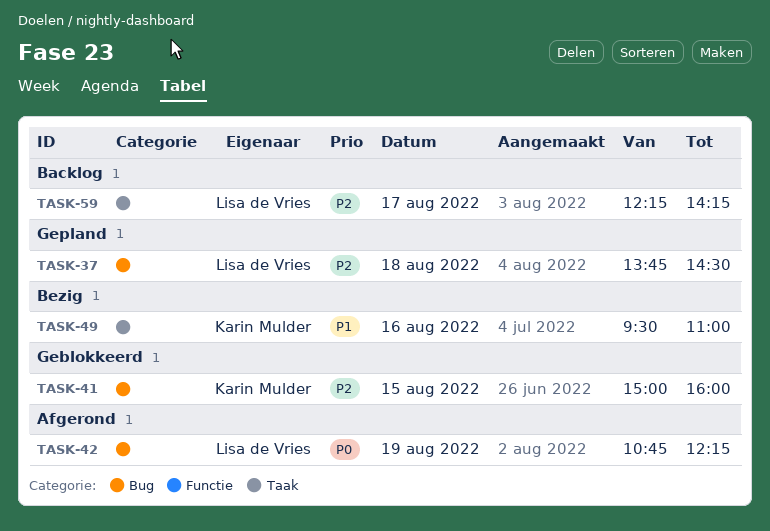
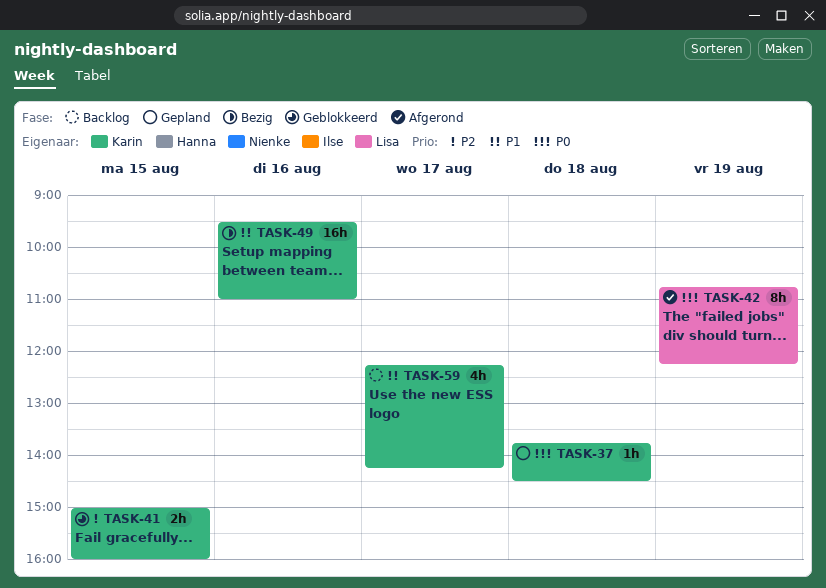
TASK-37, owner: Lisa de Vries -> Karin Mulder
TASK-37, priority: P2 -> P0
TASK-59, owner: Lisa de Vries -> Karin Mulder
TASK-59, priority: P2 -> P1

